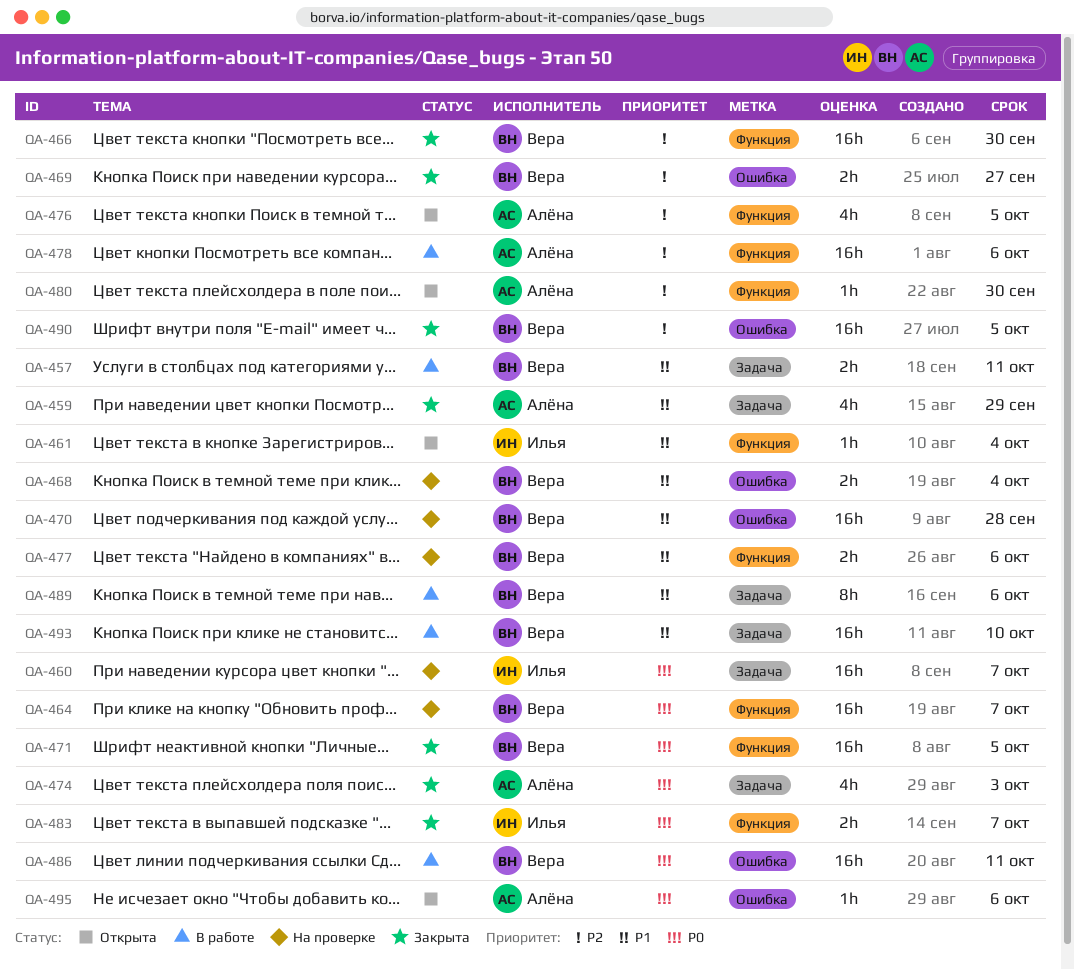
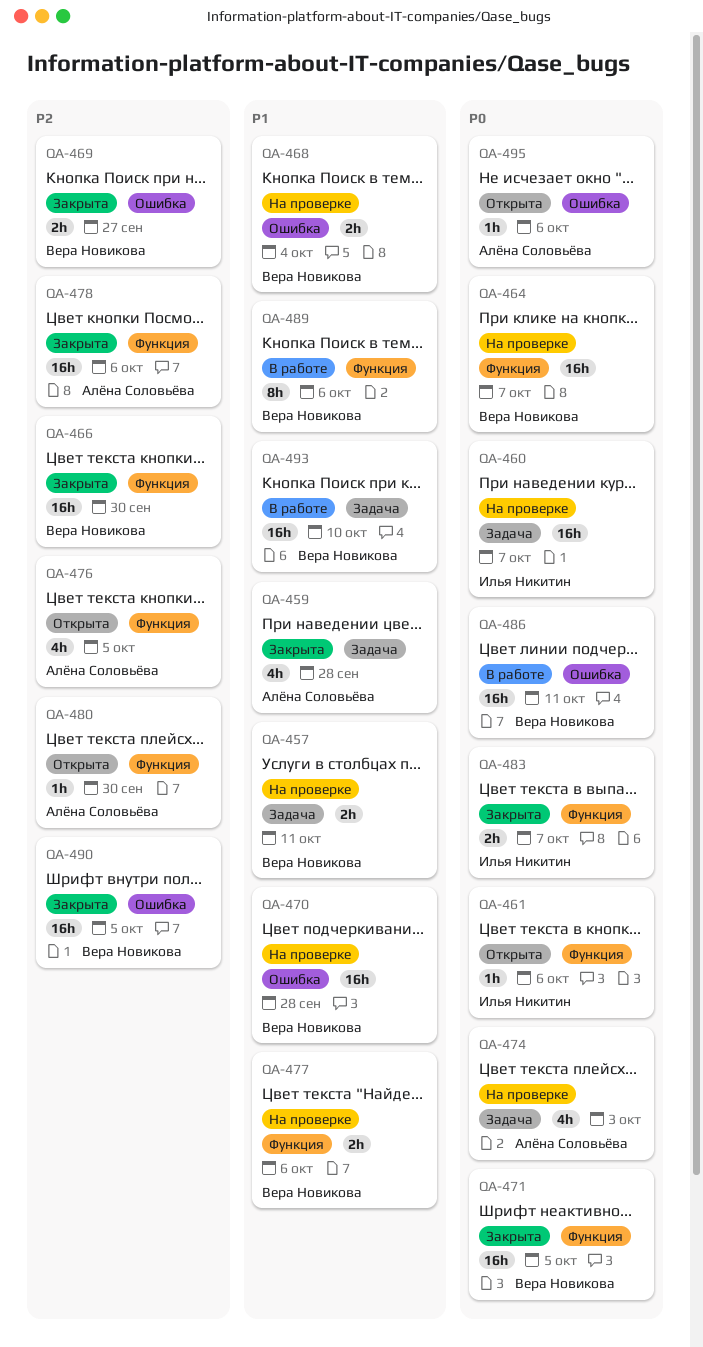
QA-457, status: В работе -> На проверке
QA-459, due: Sep 29 -> Sep 28
QA-461, priority: P1 -> P0
QA-461, due: Oct 4 -> Oct 6
QA-474, status: Закрыта -> На проверке
QA-478, status: В работе -> Закрыта
QA-489, label: Задача -> Функция

